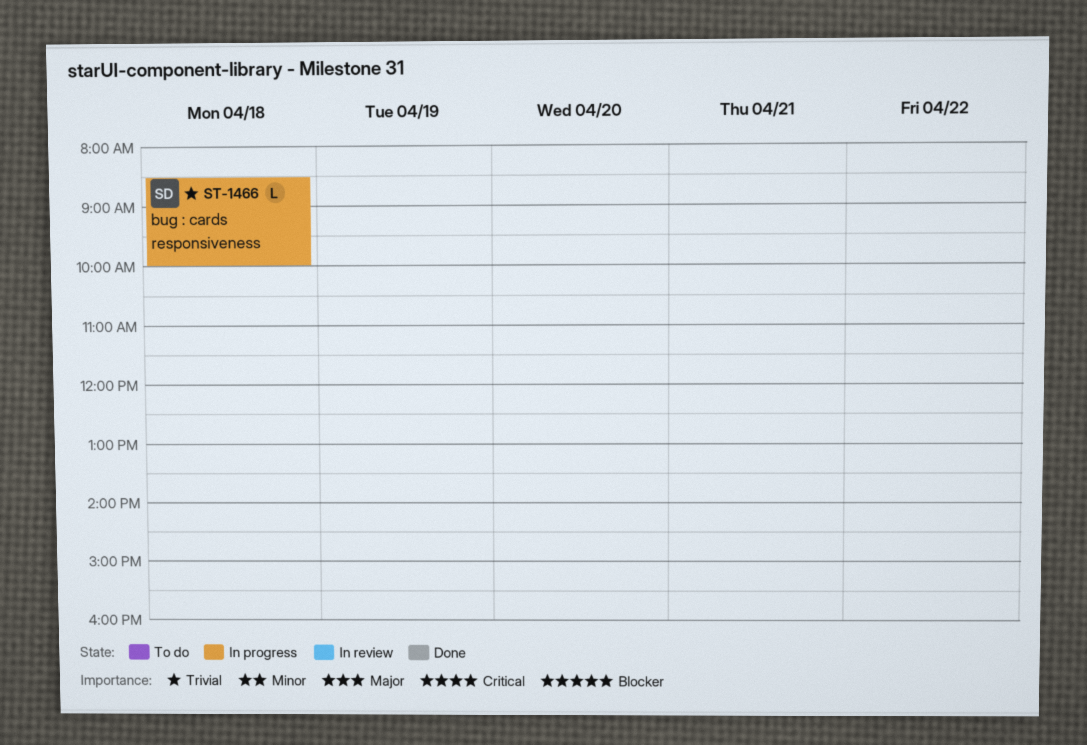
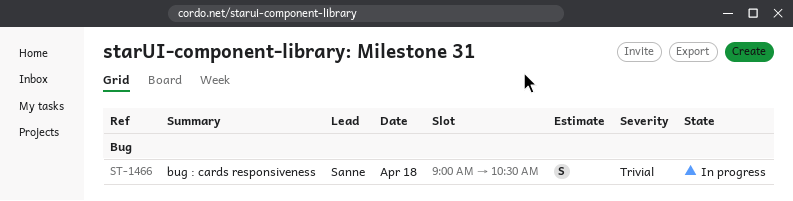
ST-1466, estimate: L -> S
ST-1466, begins: 08:30 -> 09:00
ST-1466, ends: 10:00 -> 10:30

